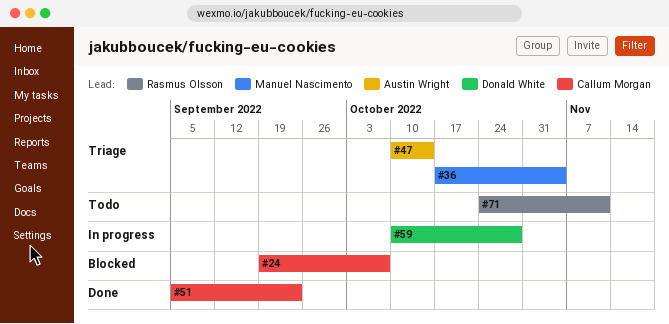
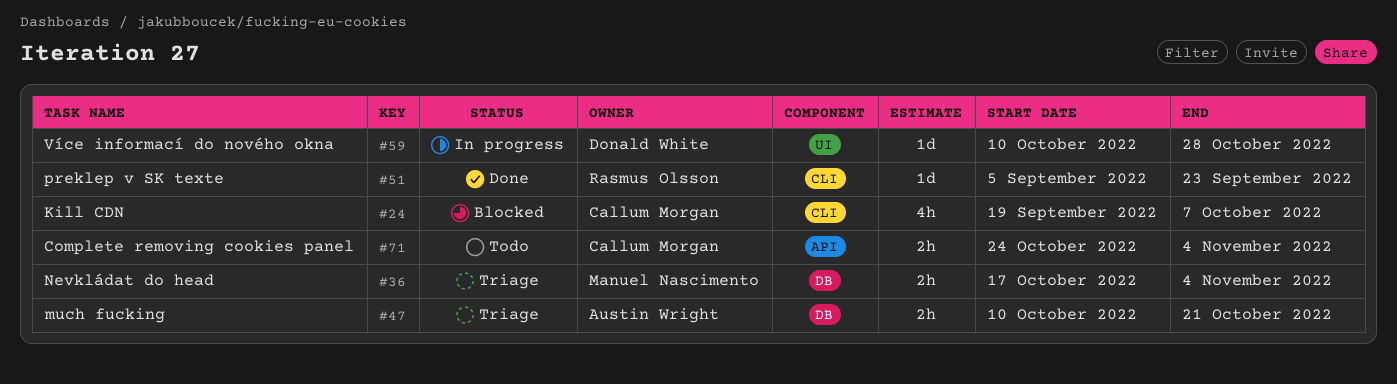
#47, due: Oct 14 -> Oct 21
#51, owner: Callum Morgan -> Rasmus Olsson
#71, owner: Rasmus Olsson -> Callum Morgan
#71, due: Nov 11 -> Nov 4

